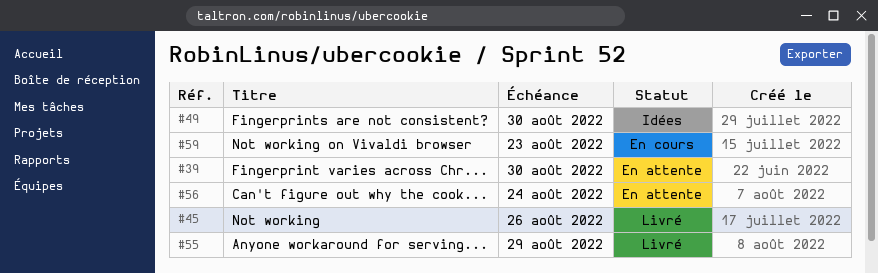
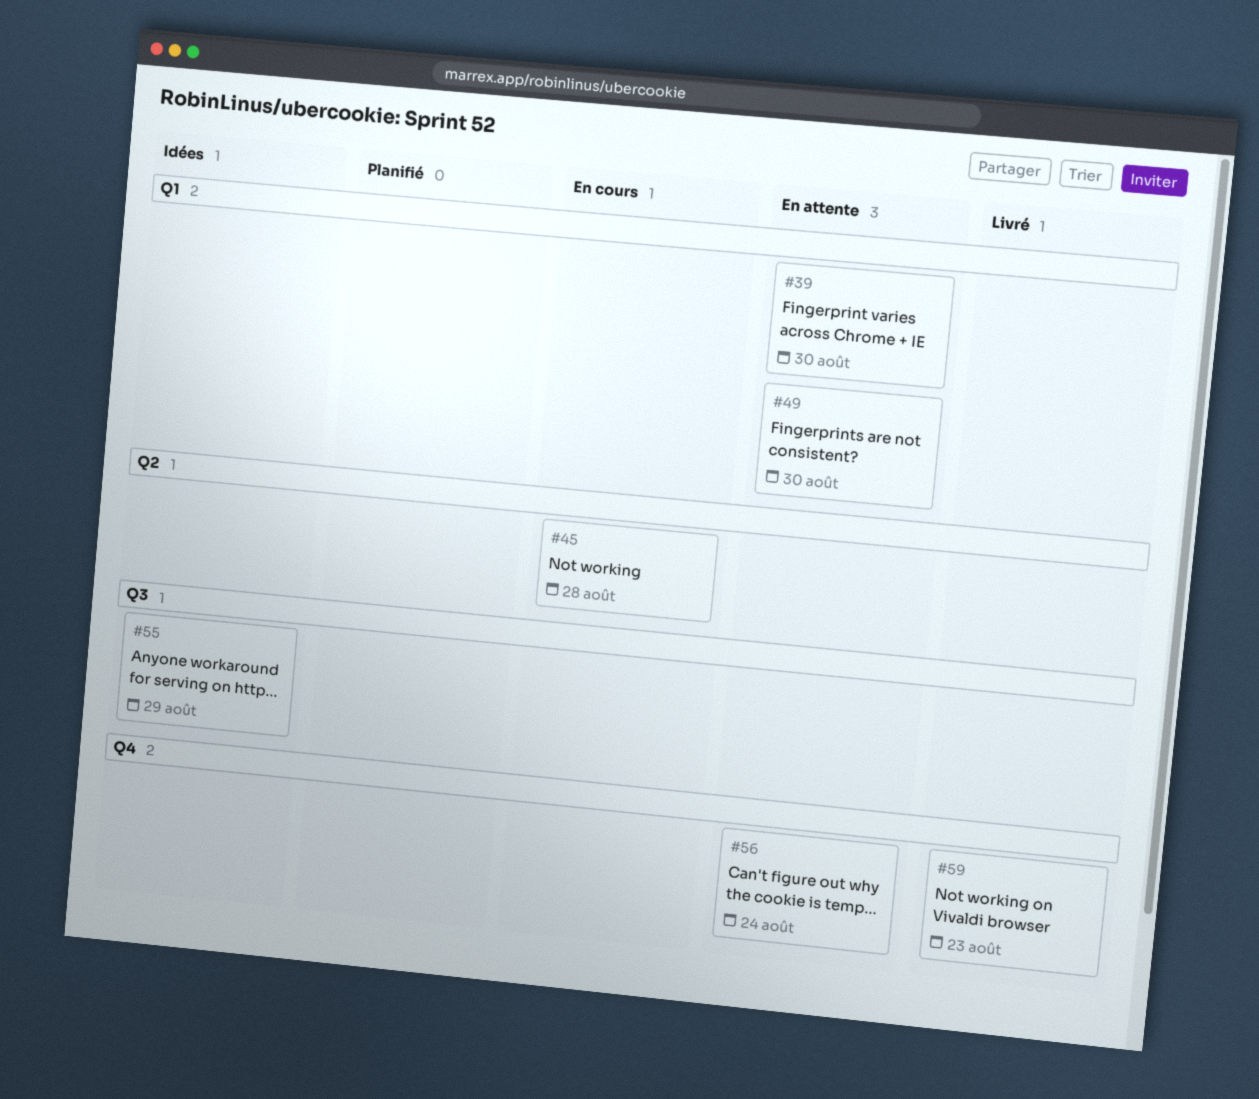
#45, status: Livré -> En cours
#45, due: Aug 26 -> Aug 28
#49, status: Idées -> En attente
#55, status: Livré -> Idées
#59, status: En cours -> Livré

